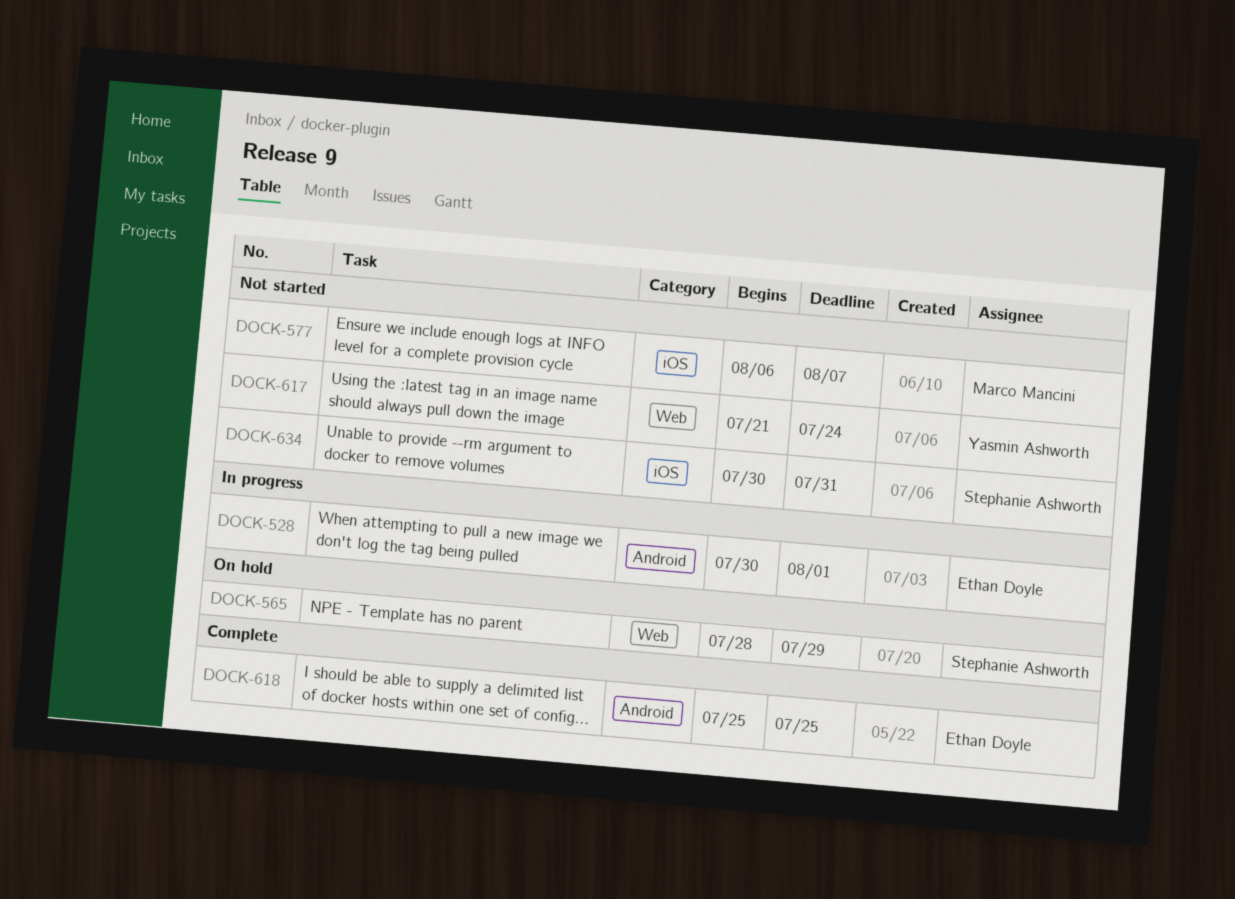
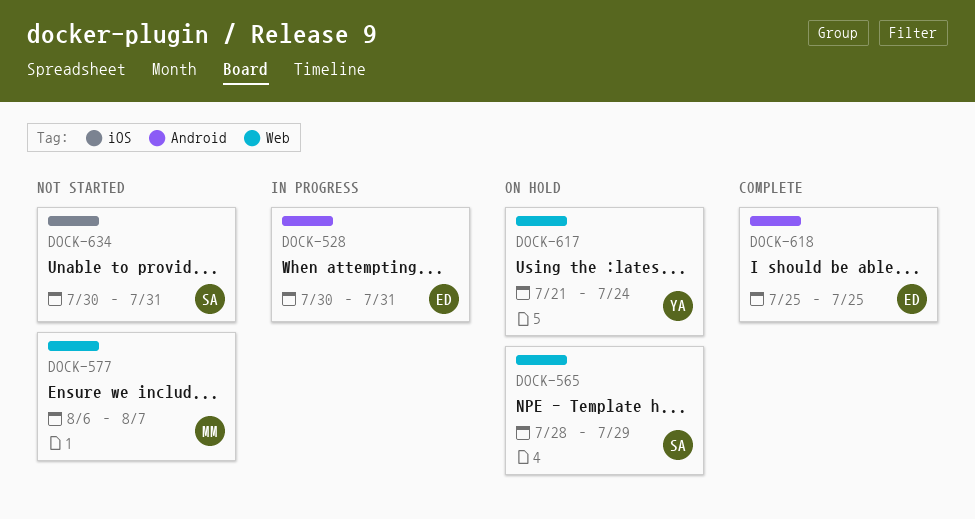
DOCK-528, due: Aug 1 -> Jul 31
DOCK-577, label: iOS -> Web
DOCK-617, status: Not started -> On hold

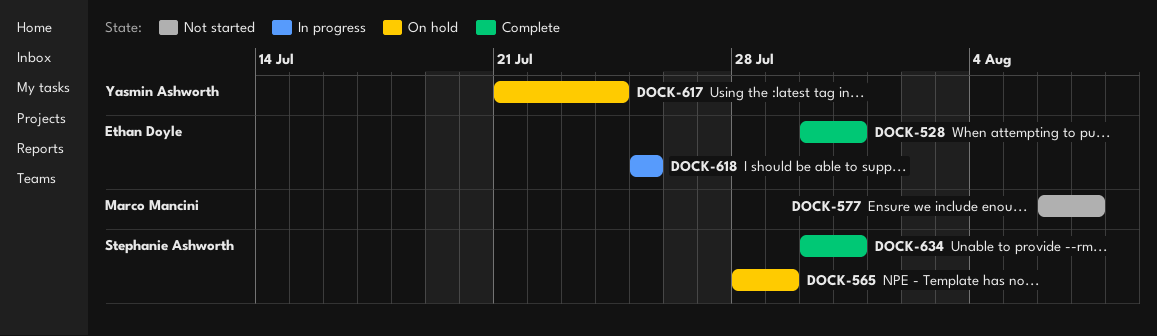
DOCK-528, status: In progress -> Complete
DOCK-618, status: Complete -> In progress
DOCK-634, status: Not started -> Complete

